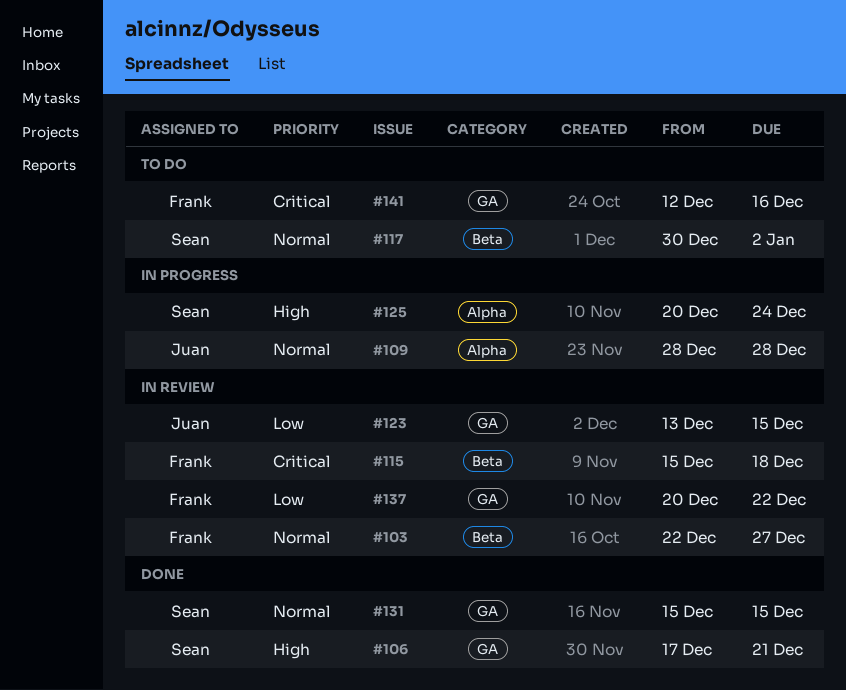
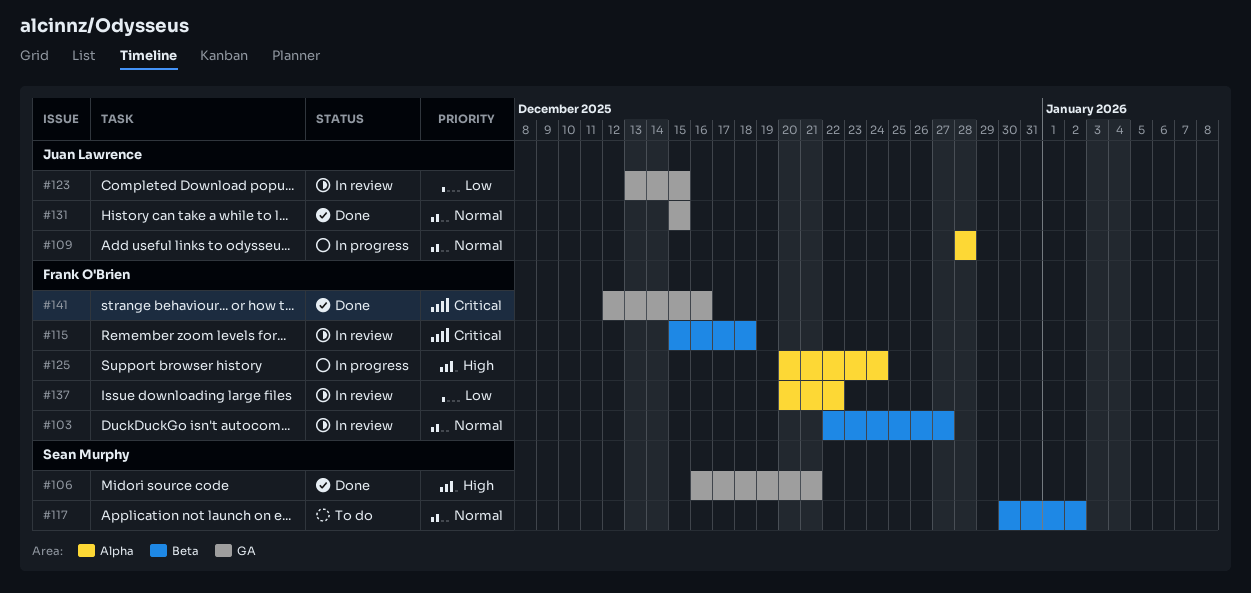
#106, start: Dec 17 -> Dec 16
#125, owner: Sean Murphy -> Frank O'Brien
#131, owner: Sean Murphy -> Juan Lawrence
#137, label: GA -> Alpha
#141, status: To do -> Done

